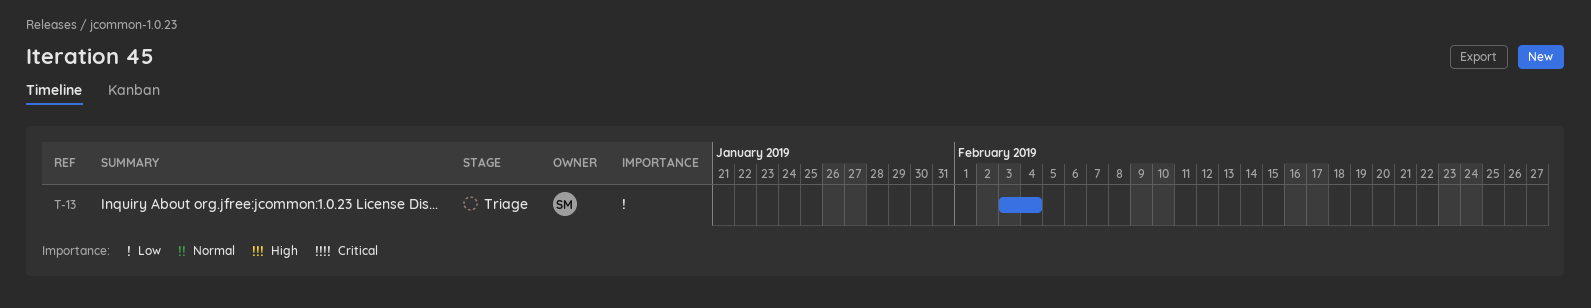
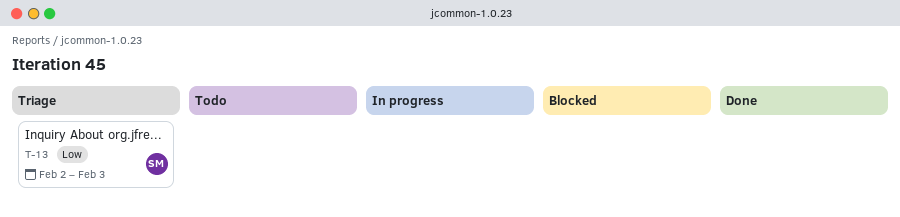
T-13, start: Feb 3 -> Feb 2
T-13, due: Feb 4 -> Feb 3

